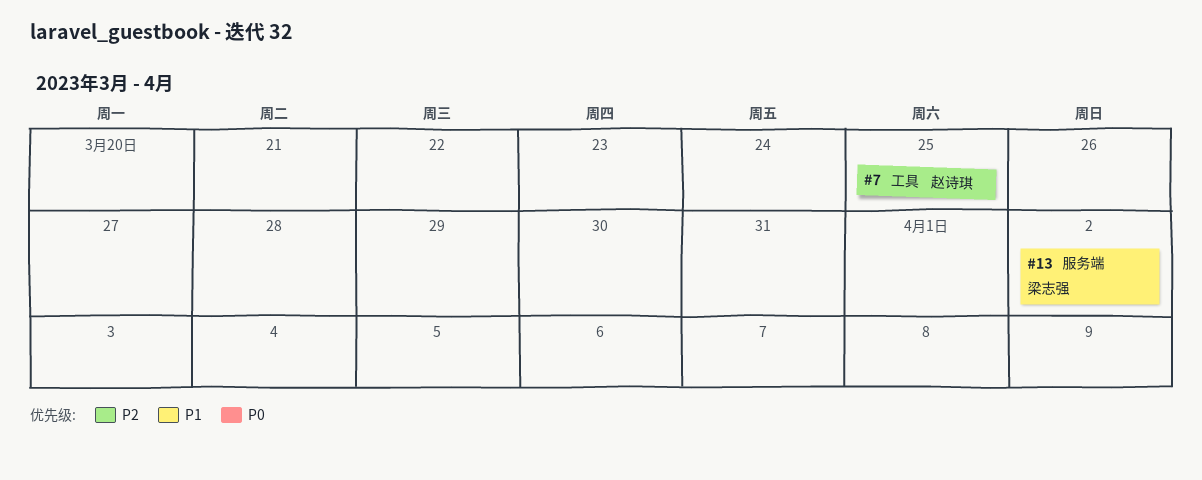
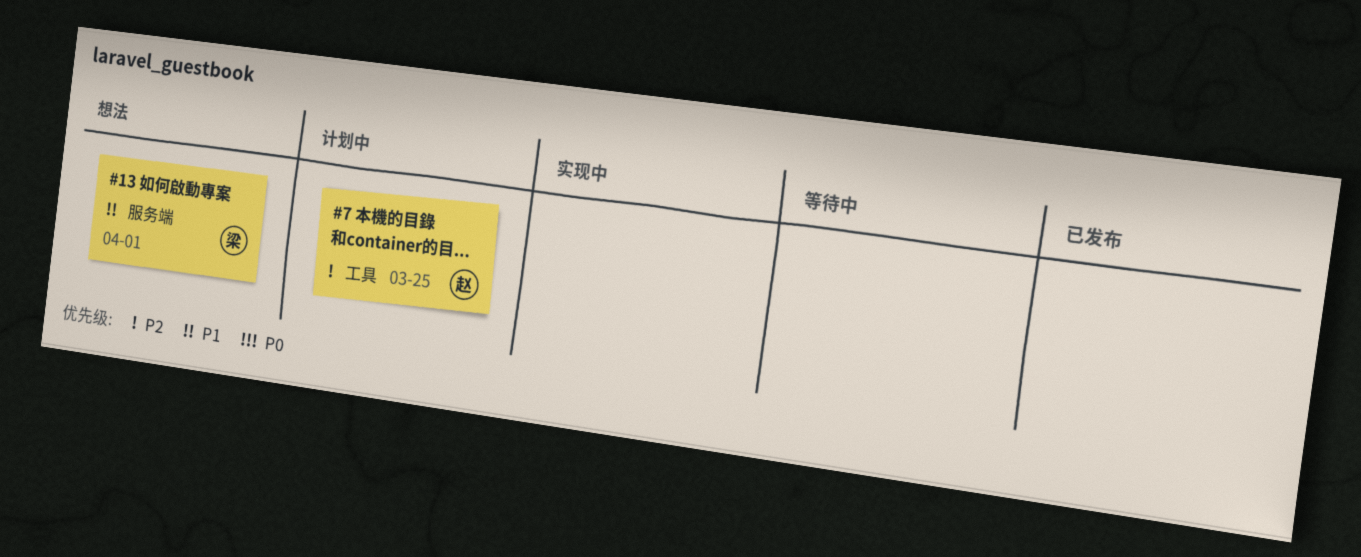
#13, due: Apr 2 -> Apr 1

